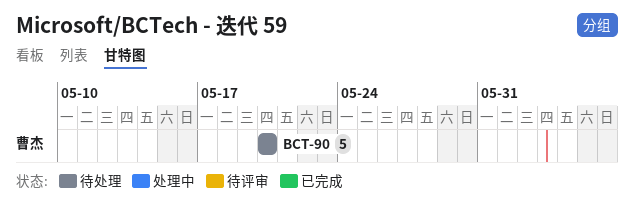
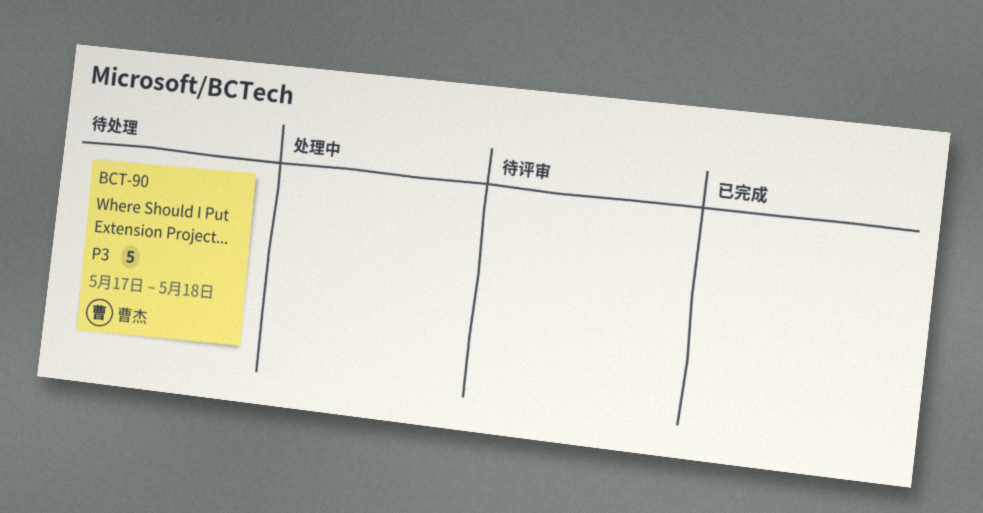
BCT-90, start: May 20 -> May 17
BCT-90, due: May 20 -> May 18

